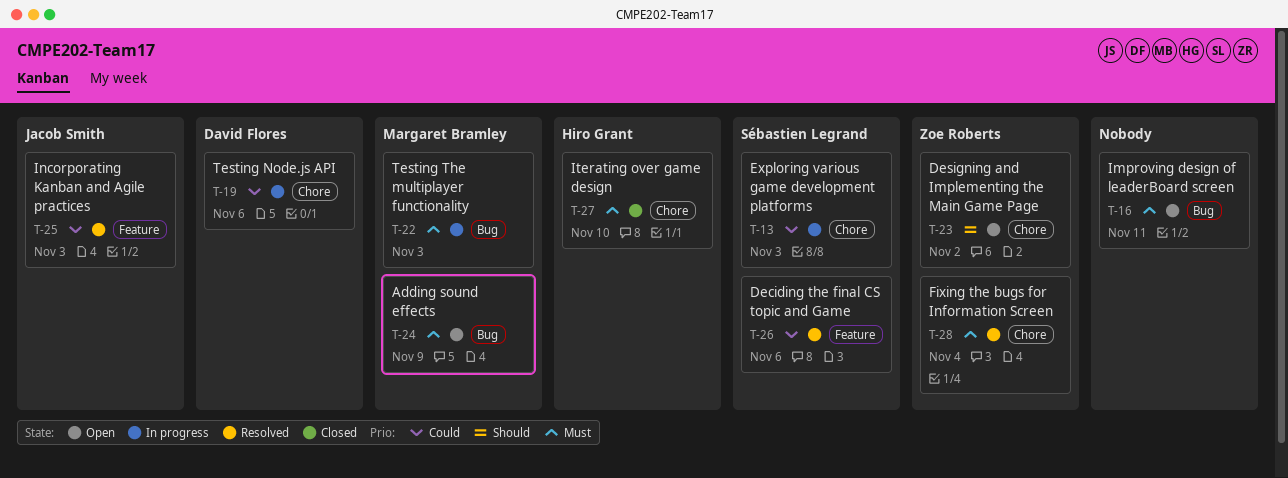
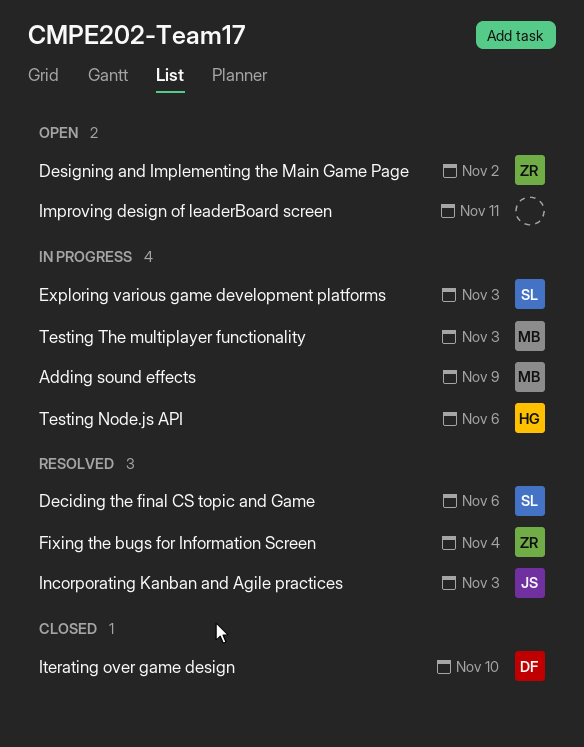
Adding sound effects, status: Open -> In progress
Iterating over game design, owner: Hiro Grant -> David Flores
Testing Node.js API, owner: David Flores -> Hiro Grant

